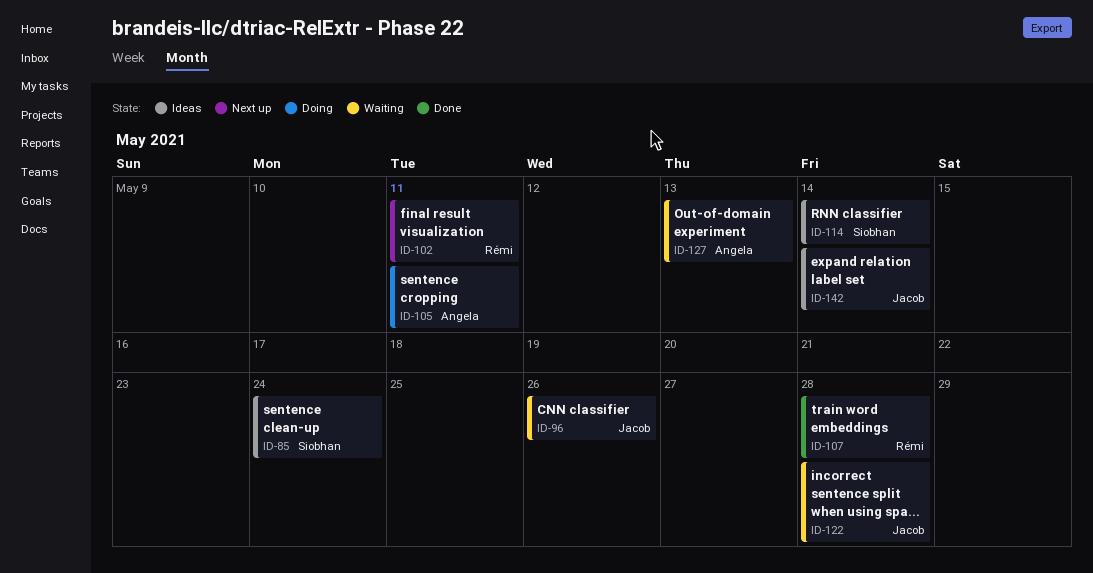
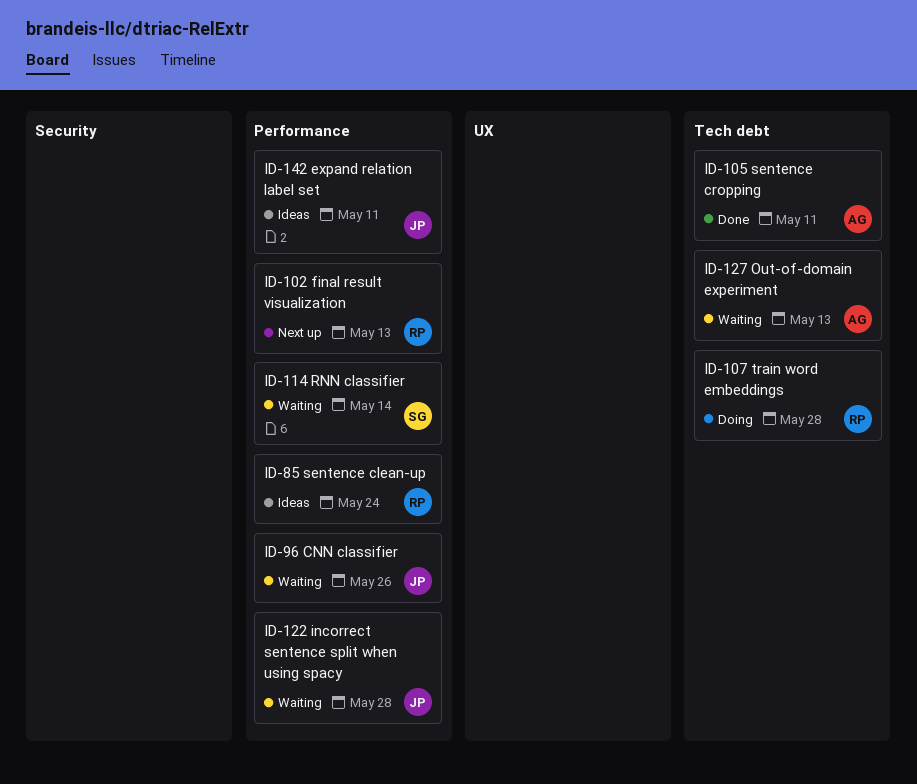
ID-85, owner: Siobhan -> Rémi
ID-102, due: May 11 -> May 13
ID-105, status: Doing -> Done
ID-107, status: Done -> Doing
ID-114, status: Ideas -> Waiting
ID-142, due: May 14 -> May 11

